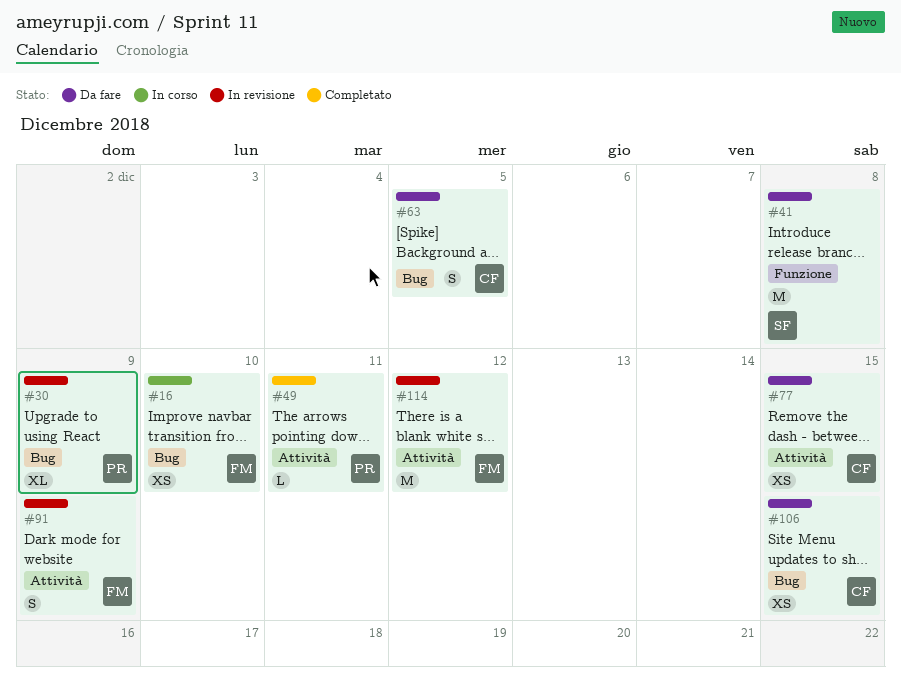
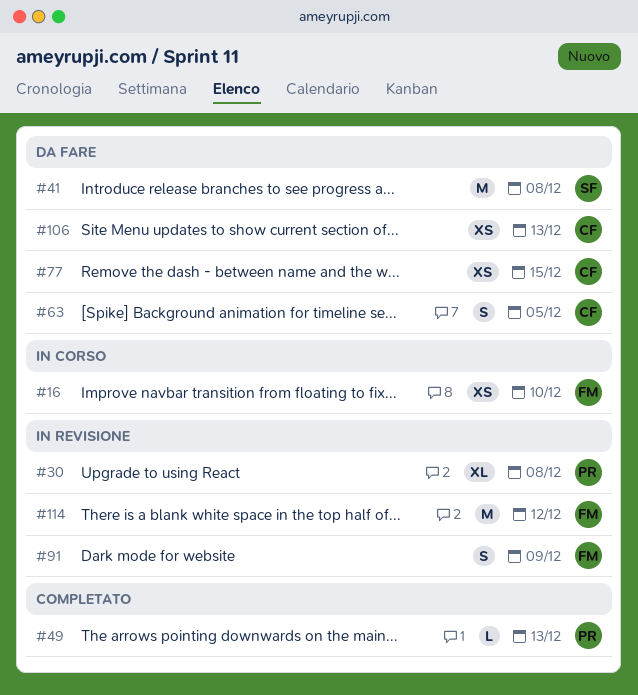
#30, due: Dec 9 -> Dec 8
#49, due: Dec 11 -> Dec 13
#106, due: Dec 15 -> Dec 13

